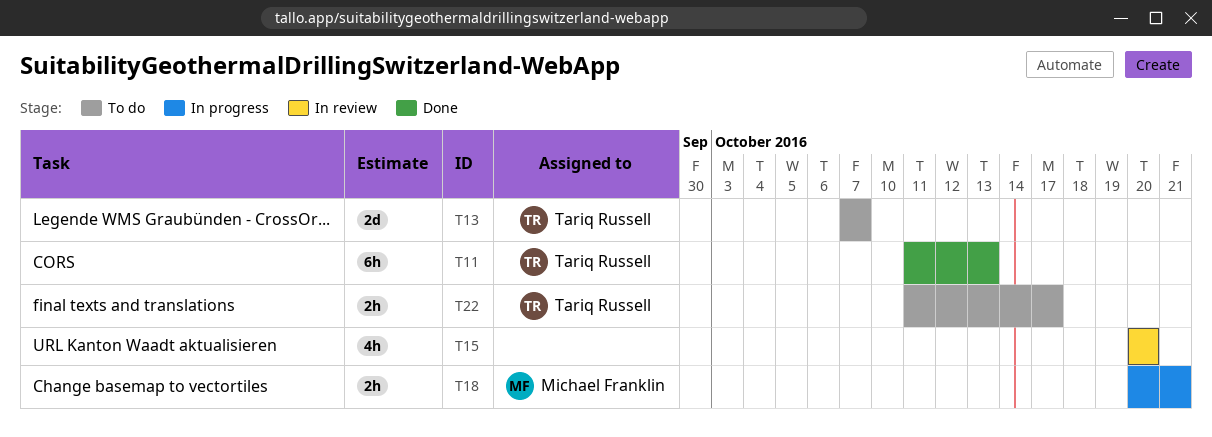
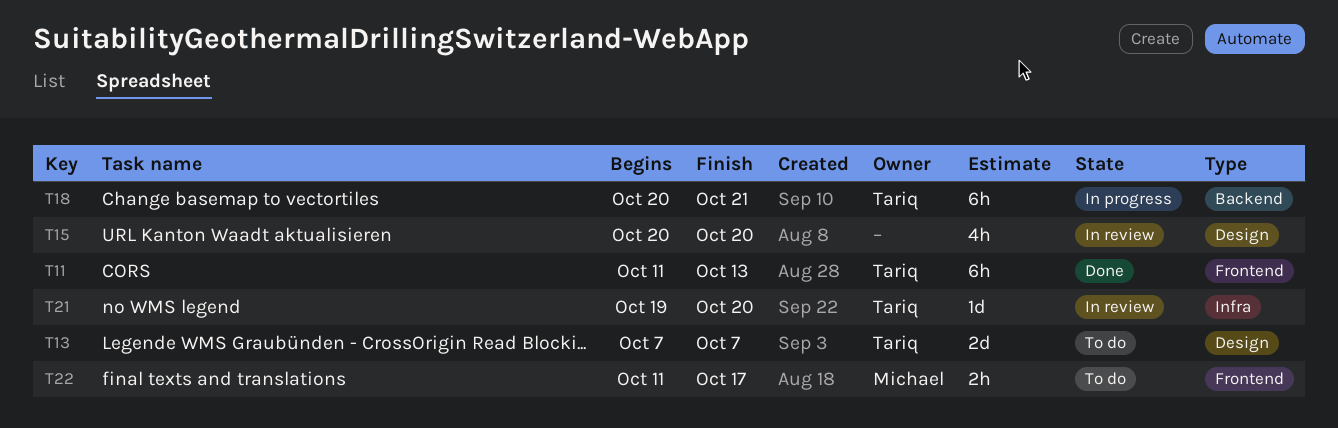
T18, owner: Michael Franklin -> Tariq Russell
T18, estimate: 2h -> 6h
T21: none -> present
T22, owner: Tariq Russell -> Michael Franklin

